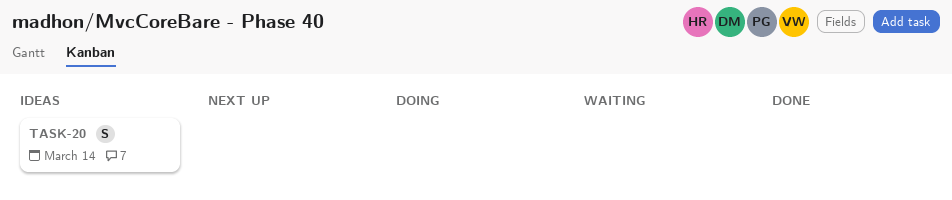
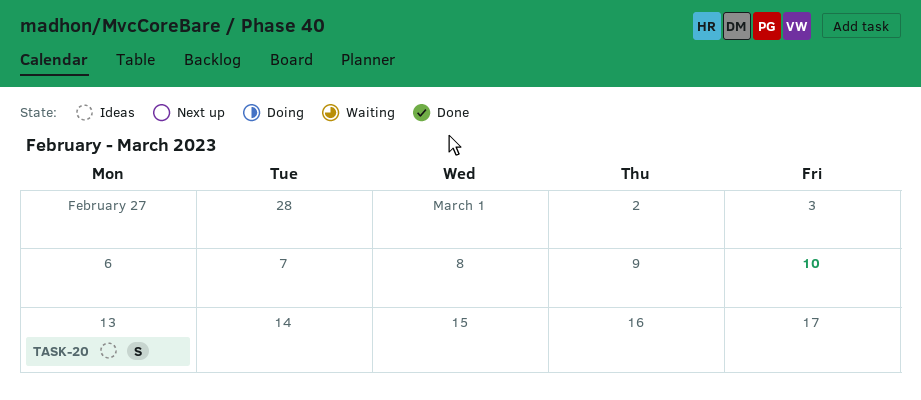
TASK-20, due: Mar 14 -> Mar 13

